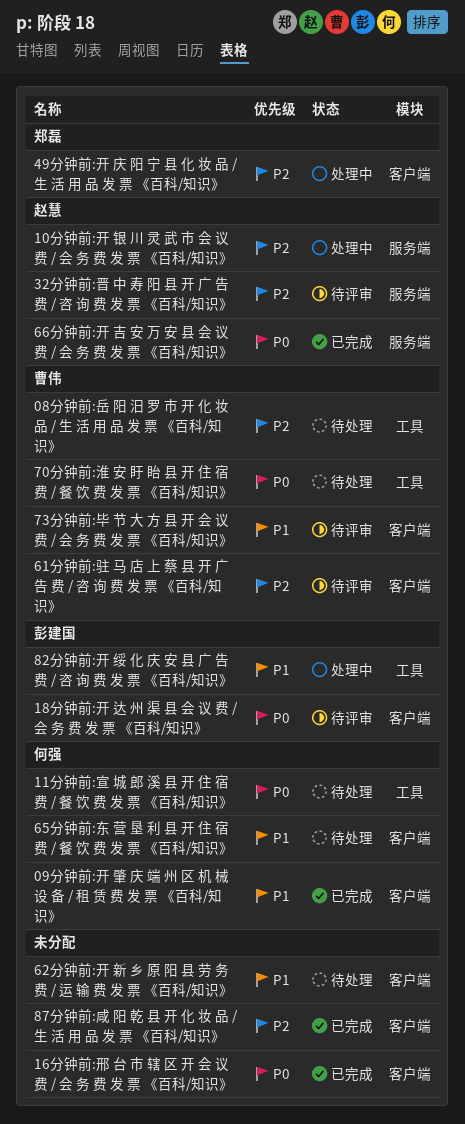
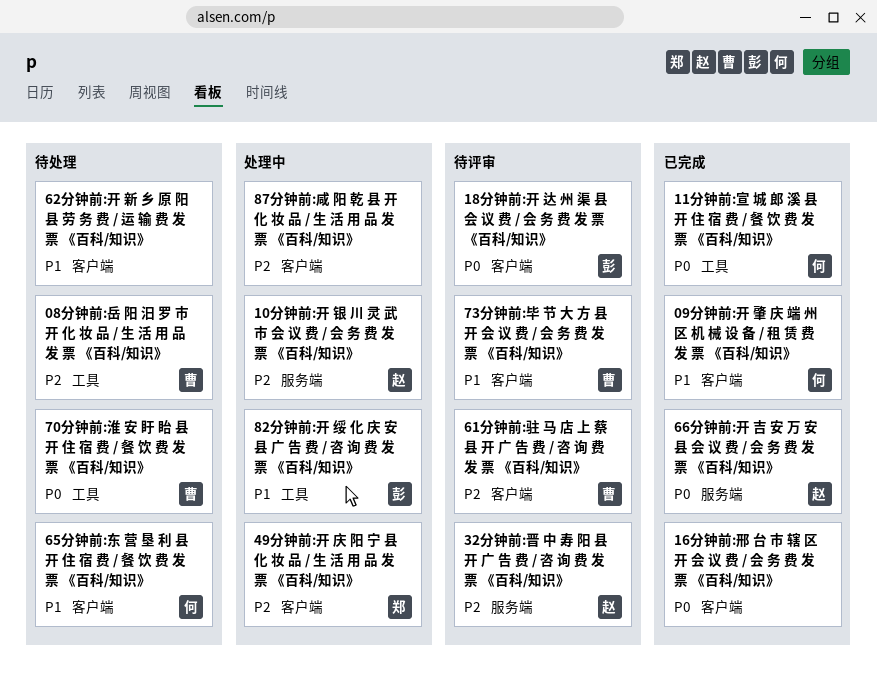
11分钟前:宣 城 郎 溪 县 开 住 宿 费 / 餐 饮 费 发 票 《百科/知识》, status: 待处理 -> 已完成
87分钟前:咸 阳 乾 县 开 化 妆 品 / 生 活 用 品 发 票 《百科/知识》, status: 已完成 -> 处理中

